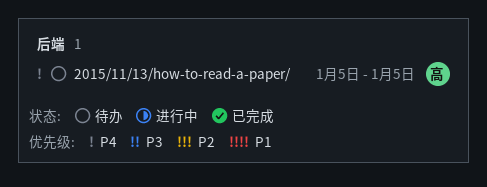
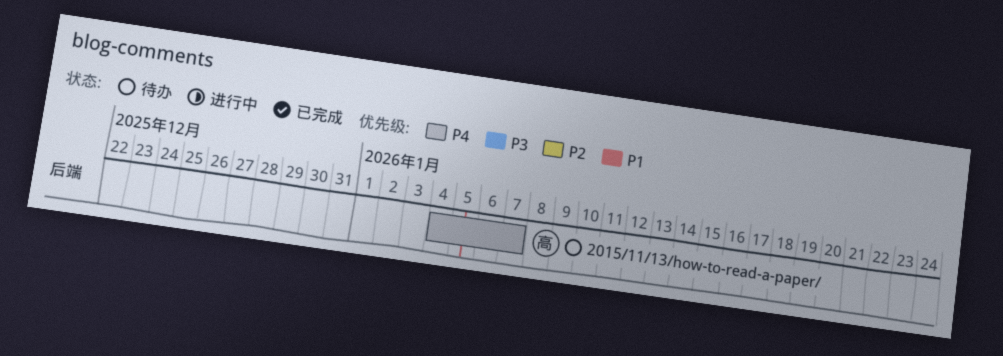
2015/11/13/how-to-read-a-paper/, start: Jan 5 -> Jan 4
2015/11/13/how-to-read-a-paper/, due: Jan 5 -> Jan 7

